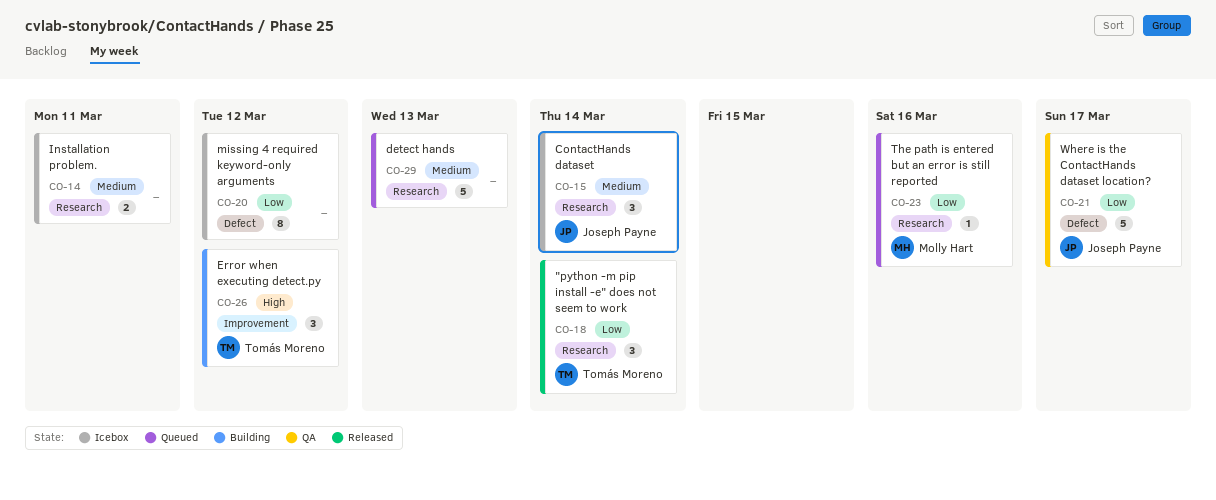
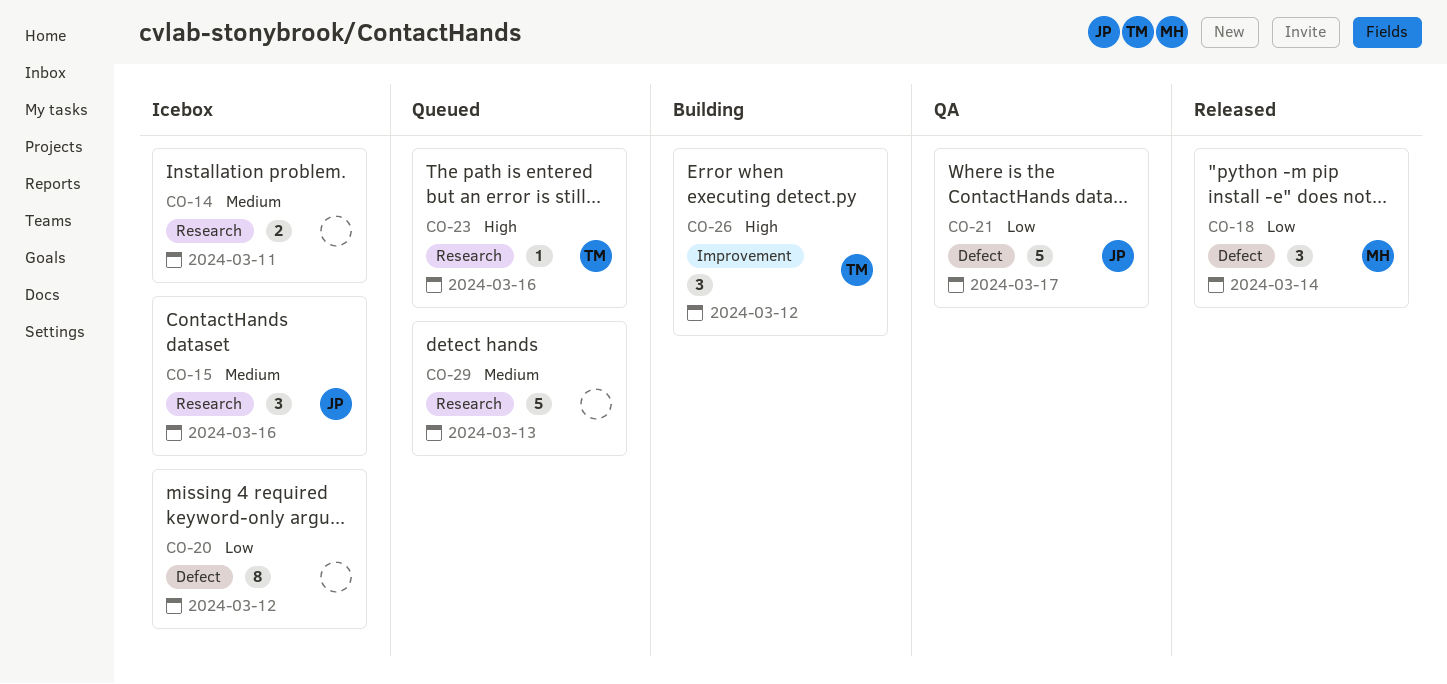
CO-15, due: Mar 14 -> Mar 16
CO-18, owner: Tomás Moreno -> Molly Hart
CO-18, label: Research -> Defect
CO-23, owner: Molly Hart -> Tomás Moreno
CO-23, priority: Low -> High

